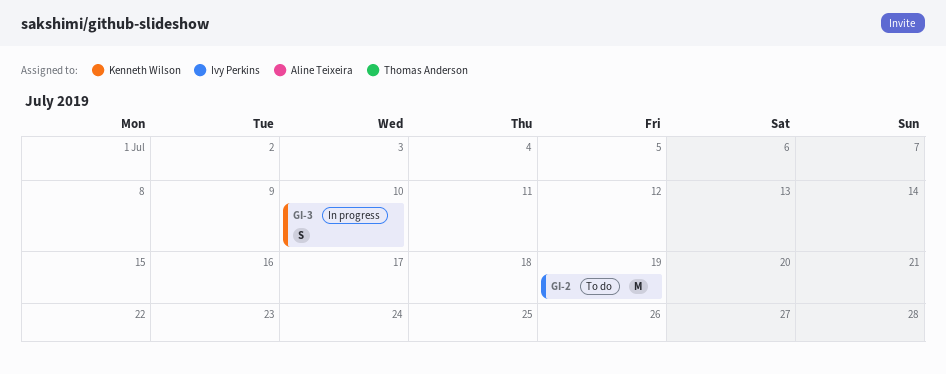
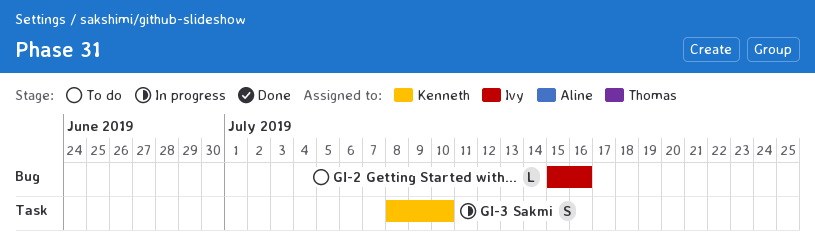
GI-2, estimate: M -> L
GI-2, due: Jul 19 -> Jul 16

